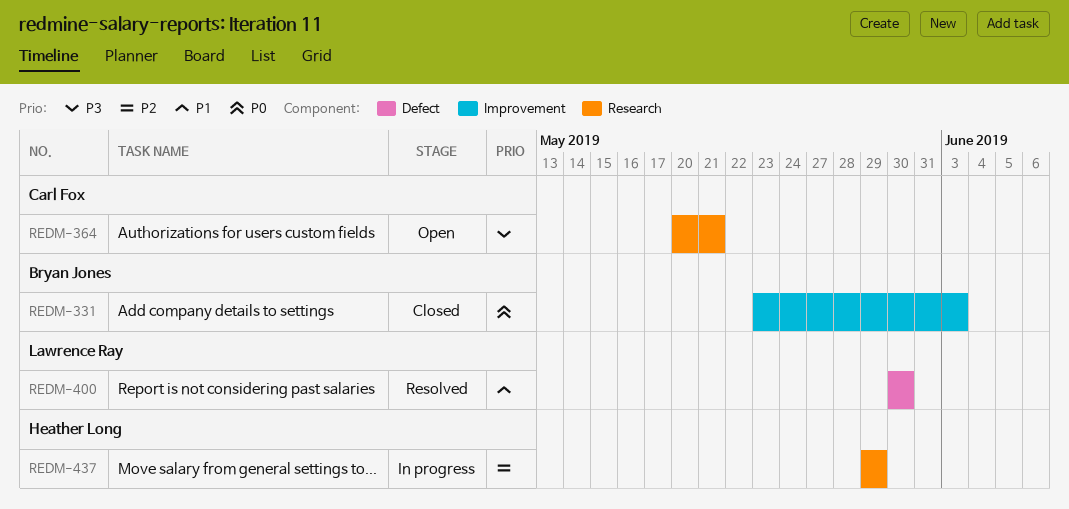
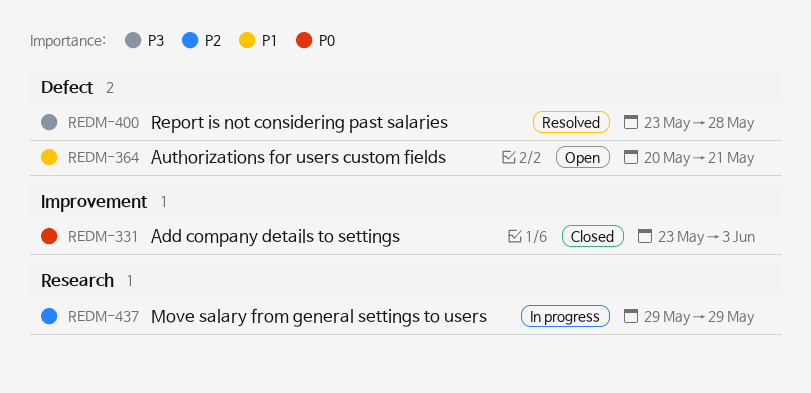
REDM-364, priority: P3 -> P1
REDM-364, label: Research -> Defect
REDM-400, priority: P1 -> P3
REDM-400, start: May 30 -> May 23
REDM-400, due: May 30 -> May 28

